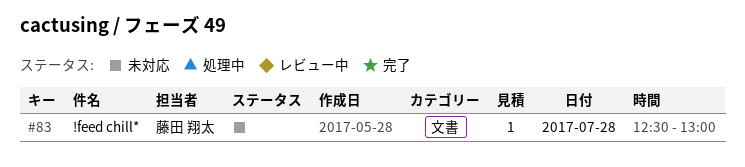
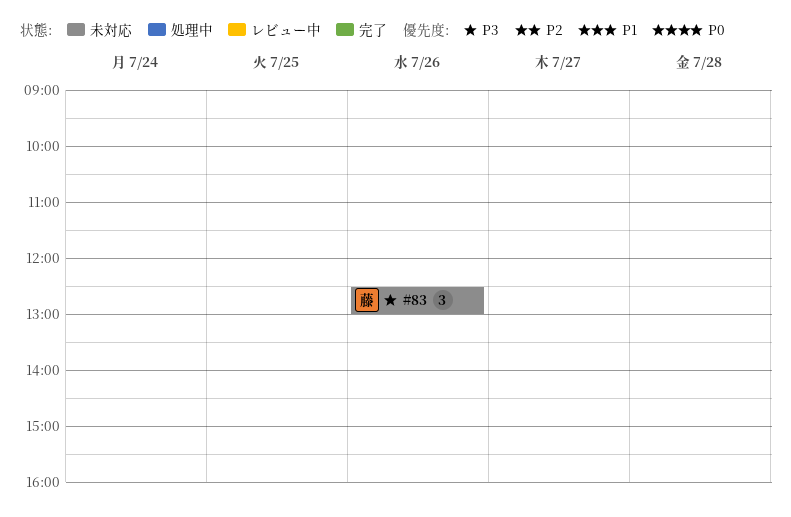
#83, estimate: 1 -> 3
#83, day: Jul 28 -> Jul 26

